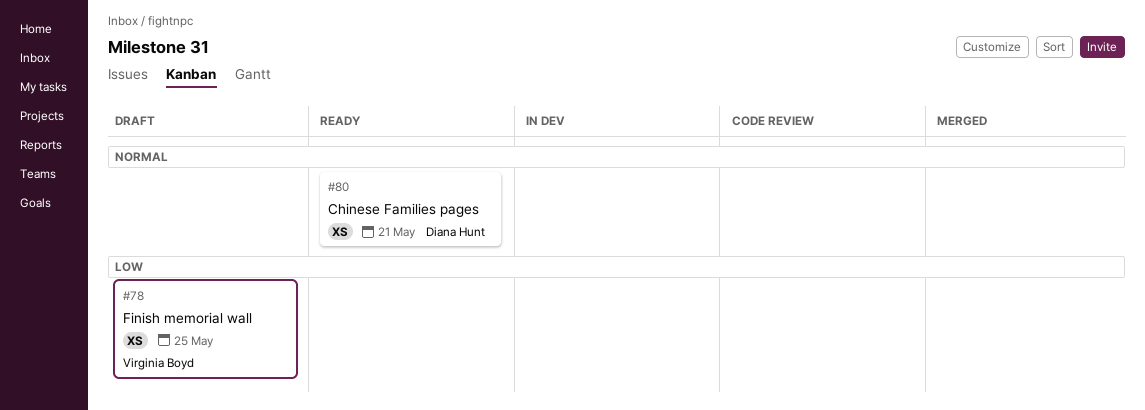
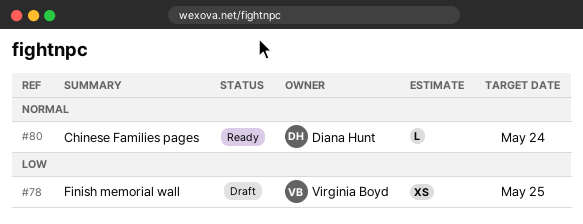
#80, estimate: XS -> L
#80, due: May 21 -> May 24

